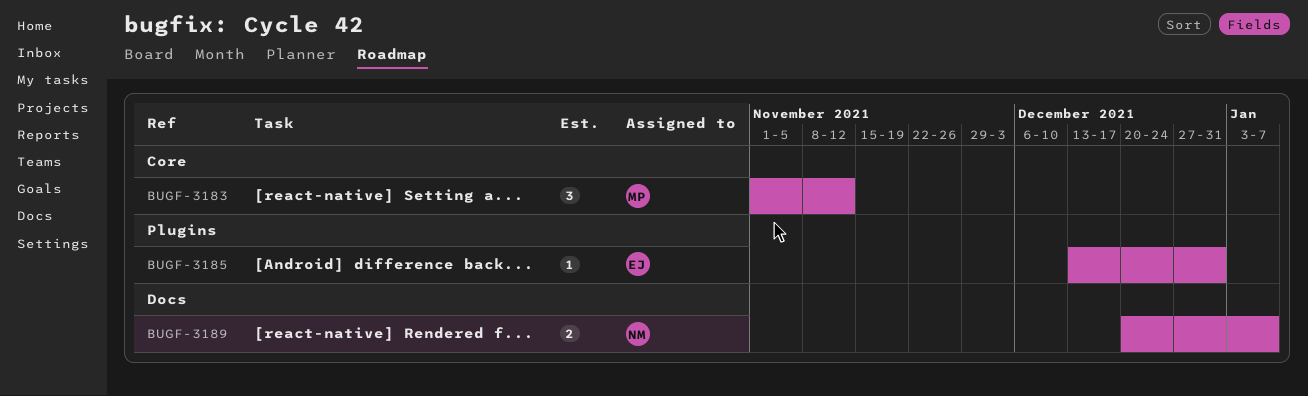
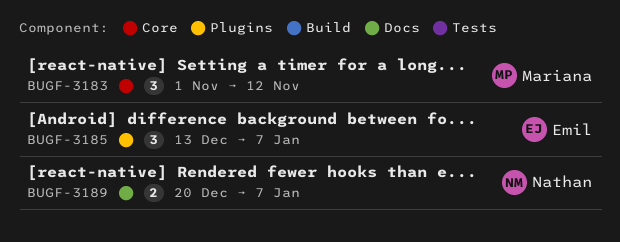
BUGF-3185, estimate: 1 -> 3
BUGF-3185, due: Dec 31 -> Jan 7

